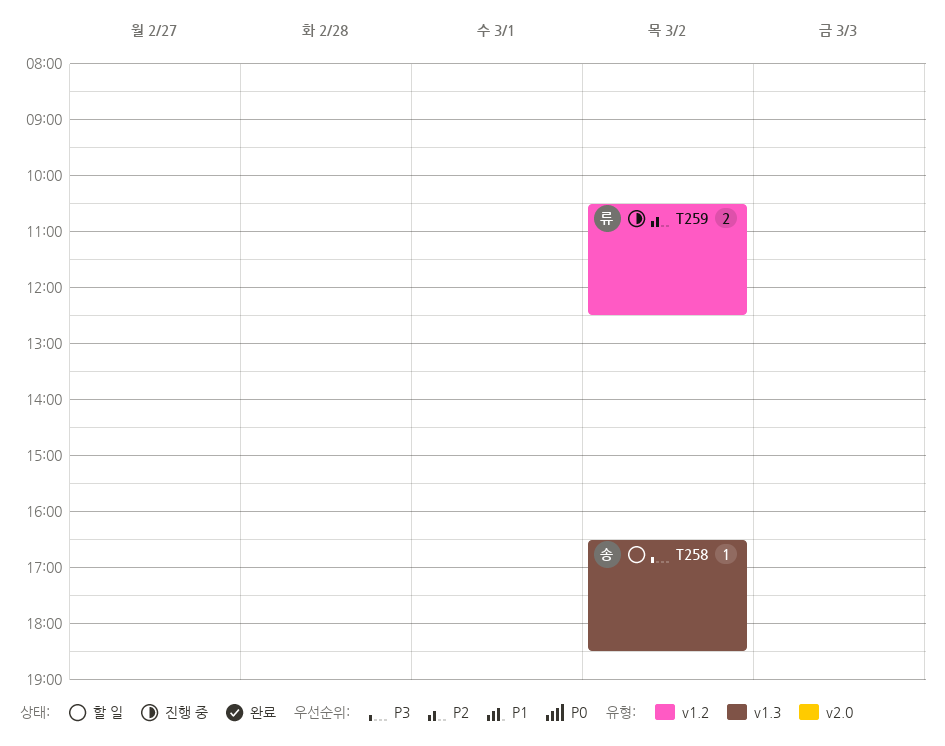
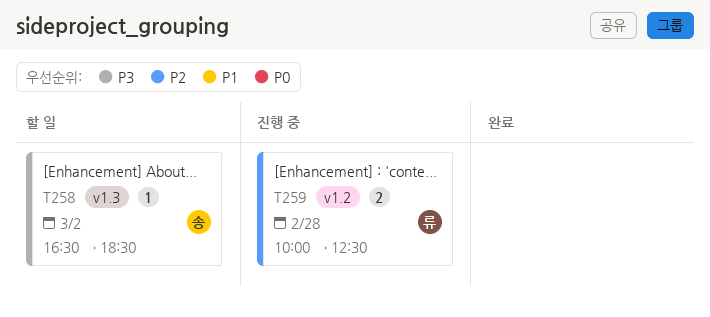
T259, day: Mar 2 -> Feb 28
T259, begins: 10:30 -> 10:00

